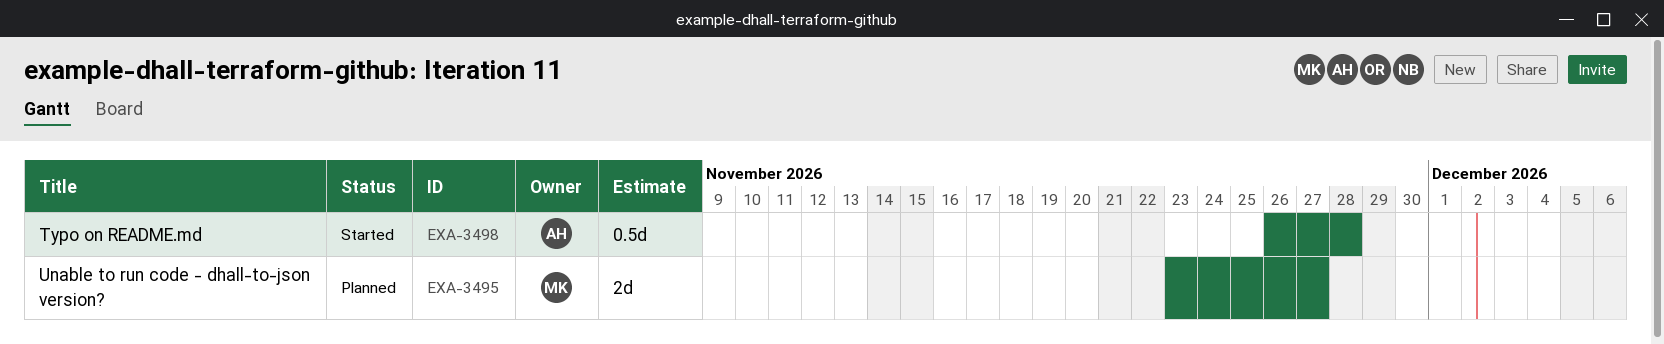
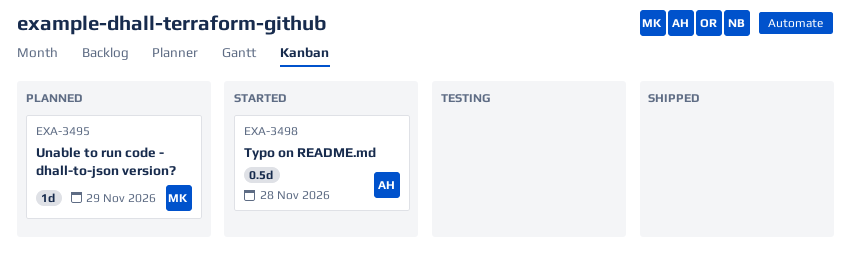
EXA-3495, estimate: 2d -> 1d
EXA-3495, due: Nov 27 -> Nov 29

